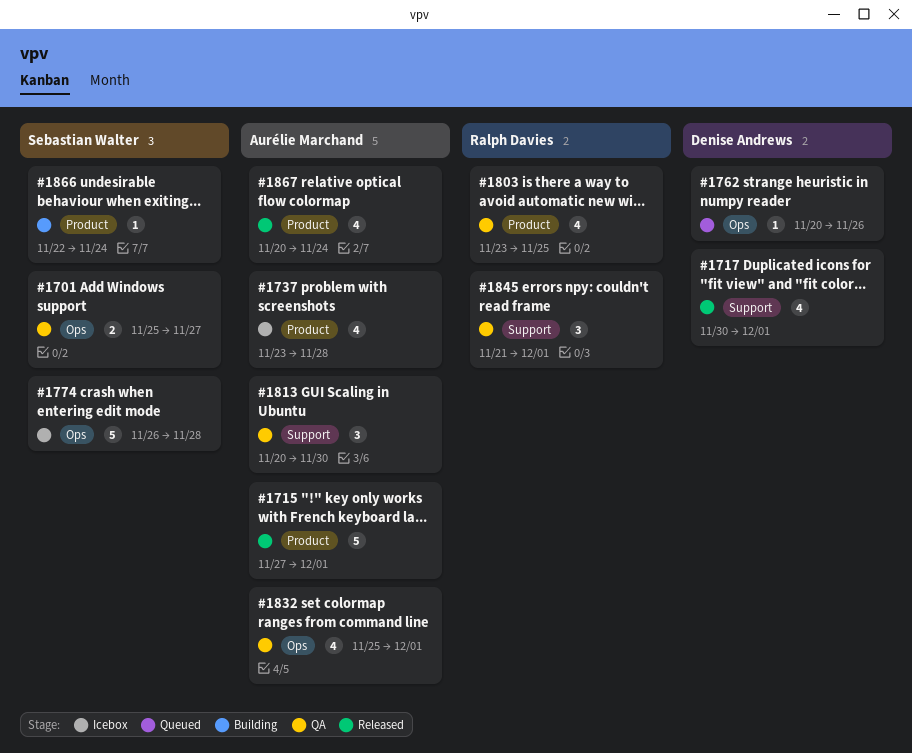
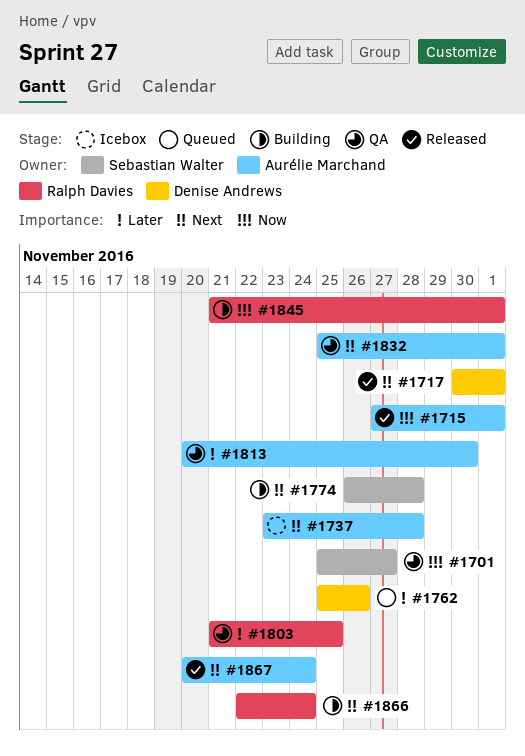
#1762, start: Nov 20 -> Nov 25
#1774, status: Icebox -> Building
#1803, start: Nov 23 -> Nov 21
#1845, status: QA -> Building
#1866, owner: Sebastian Walter -> Ralph Davies

